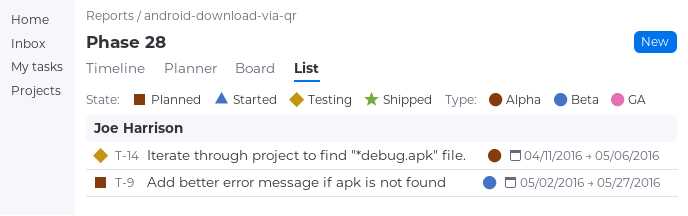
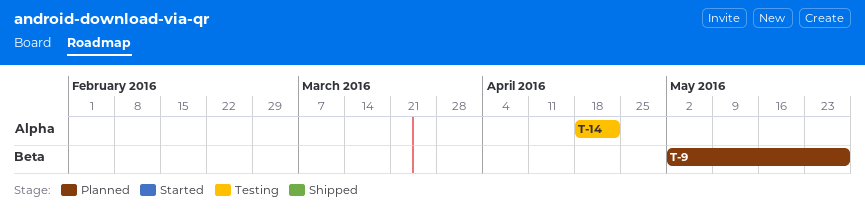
T-14, start: Apr 11 -> Apr 18
T-14, due: May 6 -> Apr 22

